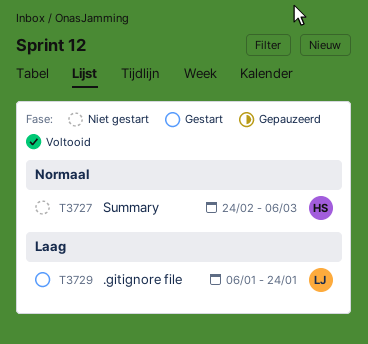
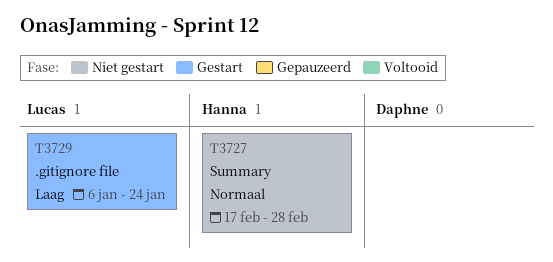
T3727, start: Feb 24 -> Feb 17
T3727, due: Mar 6 -> Feb 28

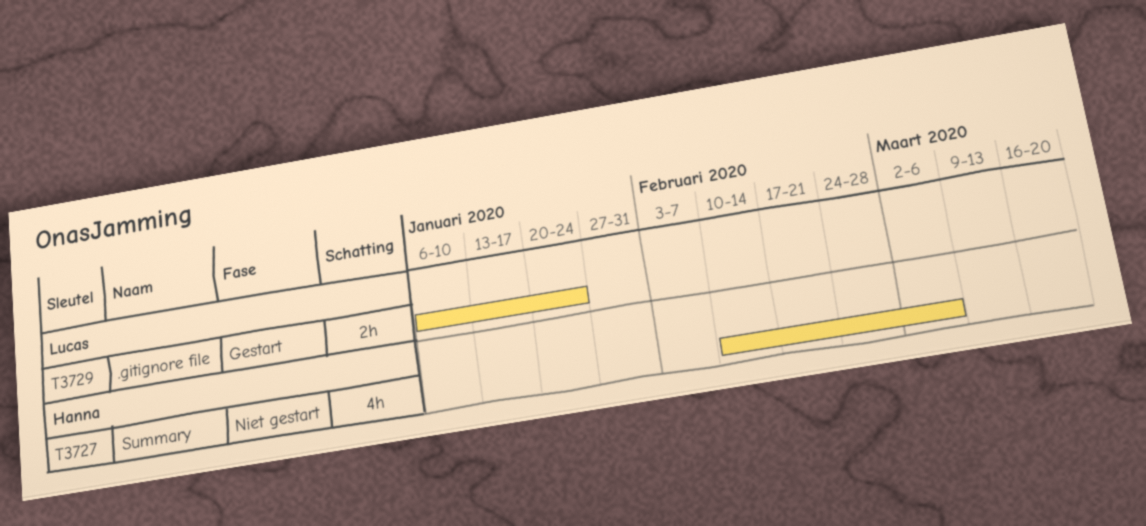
T3727, start: Feb 17 -> Feb 10
T3727, due: Feb 28 -> Mar 6

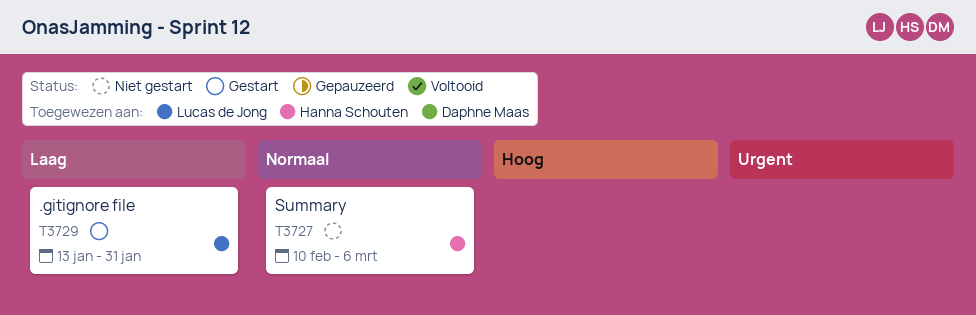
T3729, start: Jan 6 -> Jan 13
T3729, due: Jan 24 -> Jan 31

